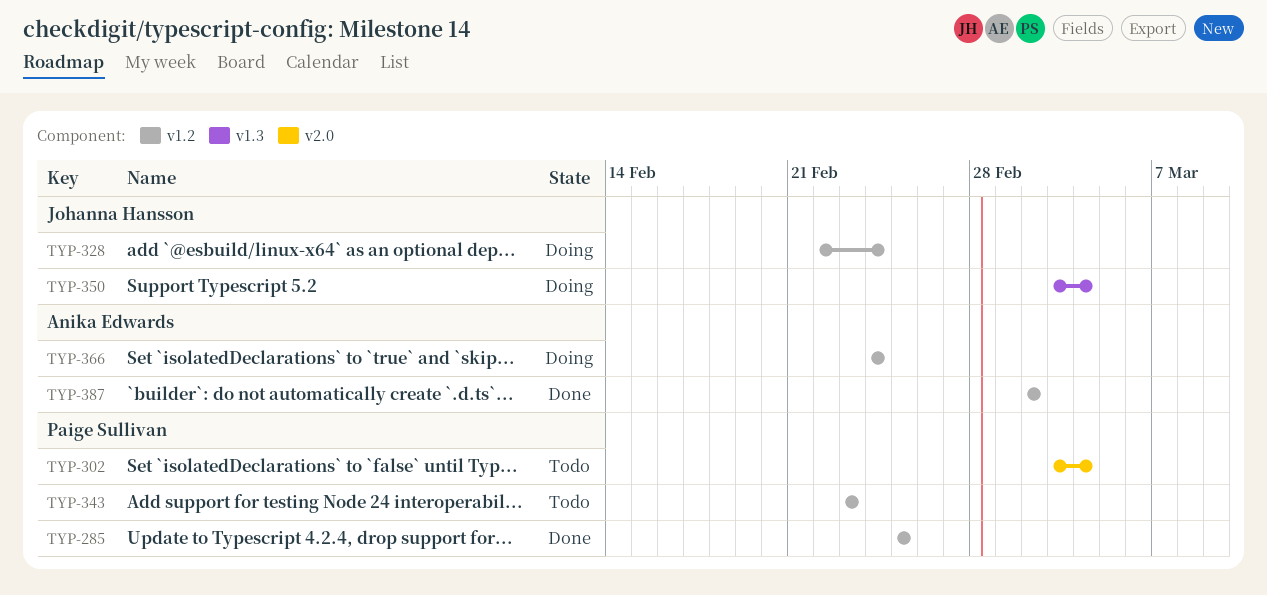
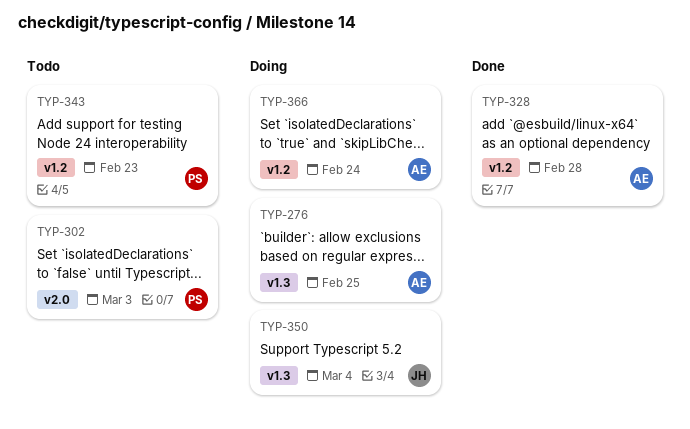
TYP-276: none -> present
TYP-285: present -> none
TYP-302, due: Mar 4 -> Mar 3
TYP-328, status: Doing -> Done
TYP-328, owner: Johanna Hansson -> Anika Edwards
TYP-328, due: Feb 24 -> Feb 28
TYP-387: present -> none

